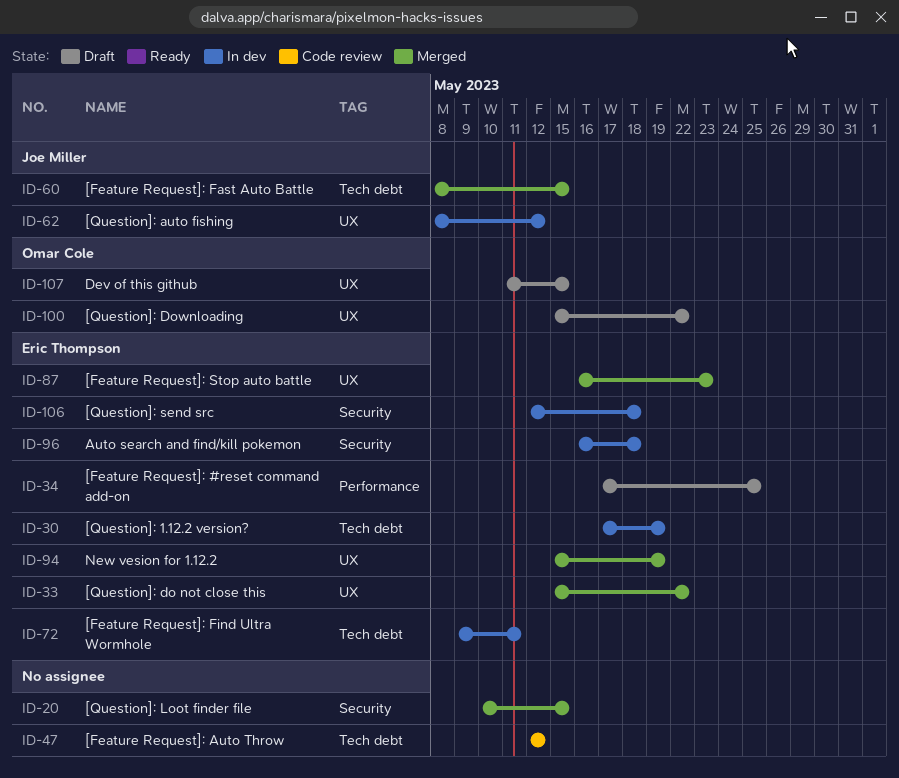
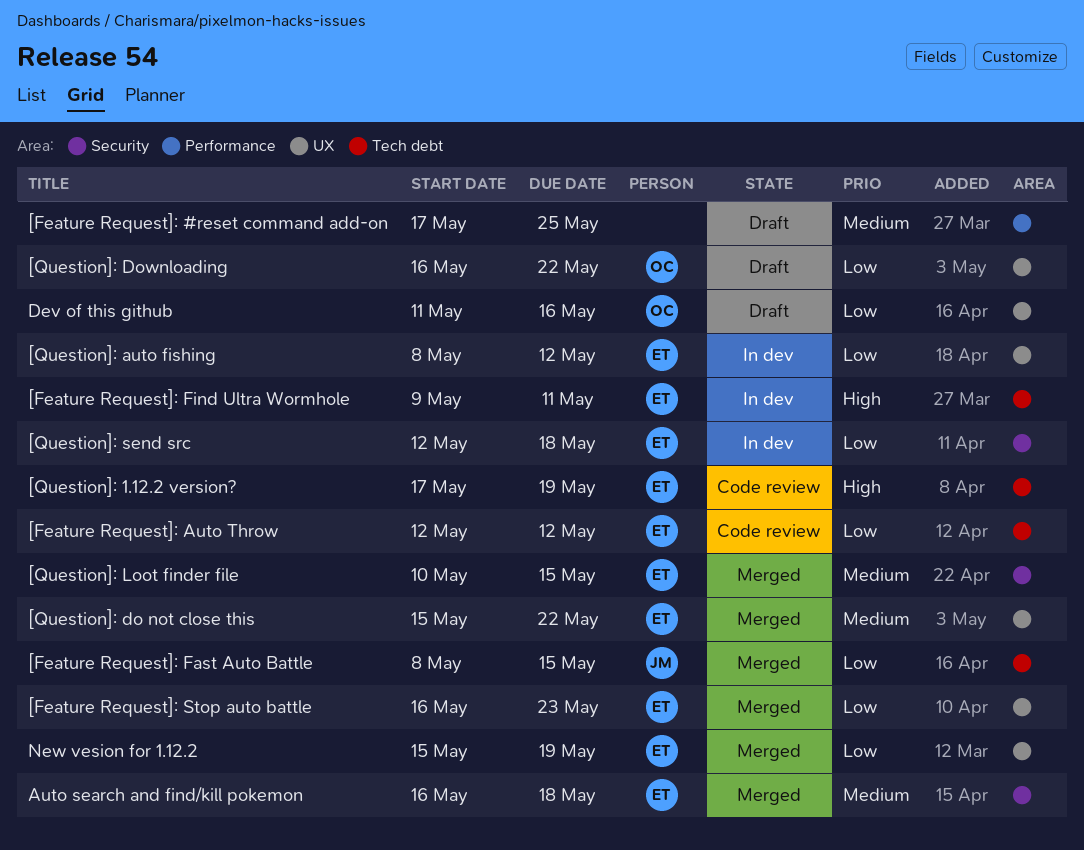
[Feature Request]: #reset command add-on, owner: Eric Thompson -> none
[Feature Request]: Auto Throw, owner: none -> Eric Thompson
[Question]: 1.12.2 version?, status: In dev -> Code review
[Question]: auto fishing, owner: Joe Miller -> Eric Thompson
[Question]: Downloading, start: May 15 -> May 16
[Question]: Loot finder file, owner: none -> Eric Thompson
Auto search and find/kill pokemon, status: In dev -> Merged
Dev of this github, due: May 15 -> May 16

